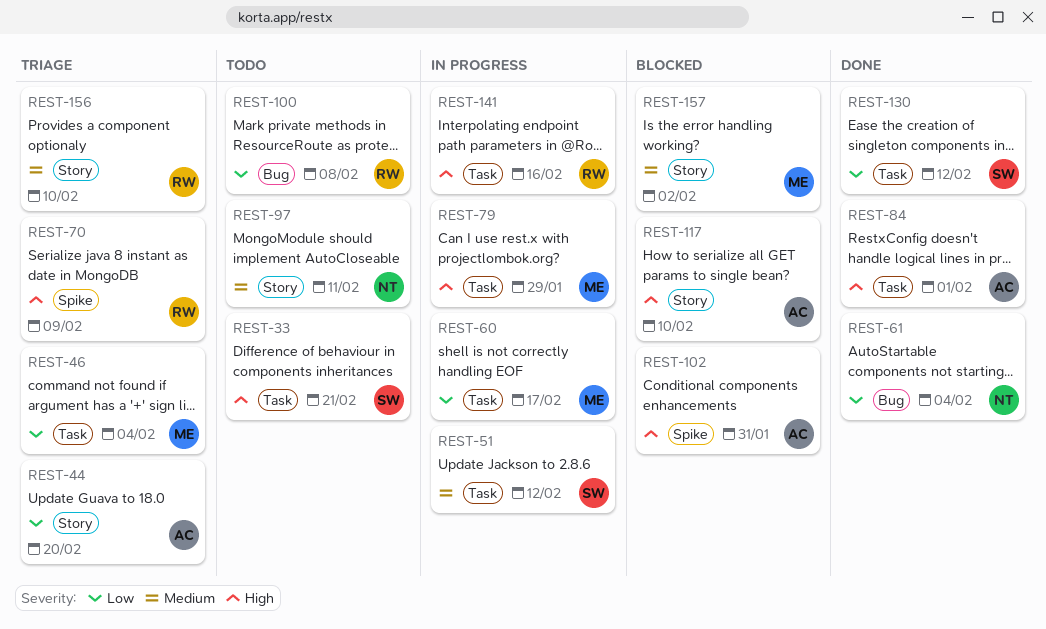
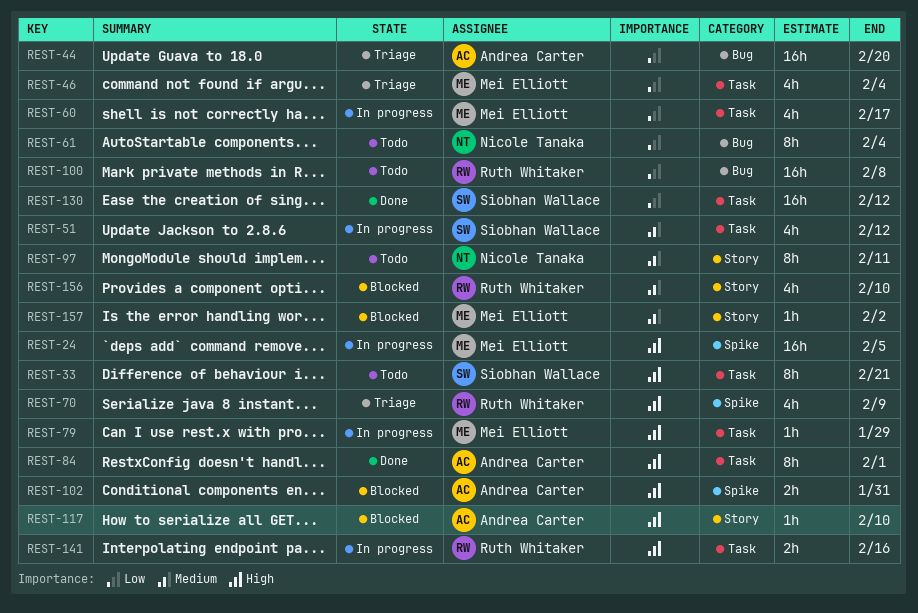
REST-24: none -> present
REST-44, label: Story -> Bug
REST-61, status: Done -> Todo
REST-156, status: Triage -> Blocked

